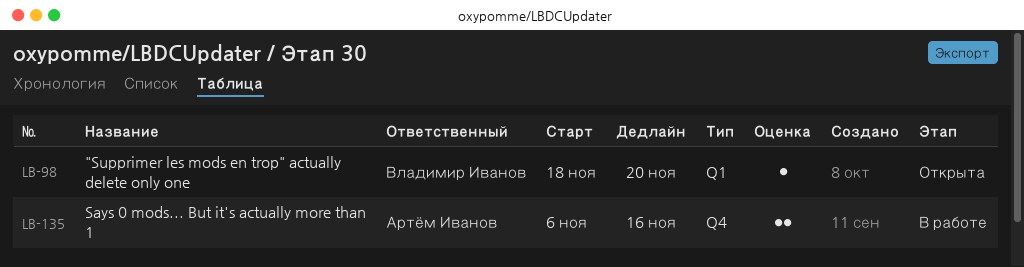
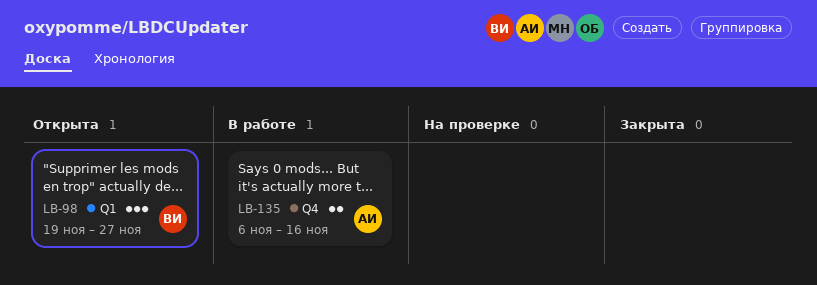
LB-98, estimate: 1 -> 3
LB-98, start: Nov 18 -> Nov 19
LB-98, due: Nov 20 -> Nov 27

